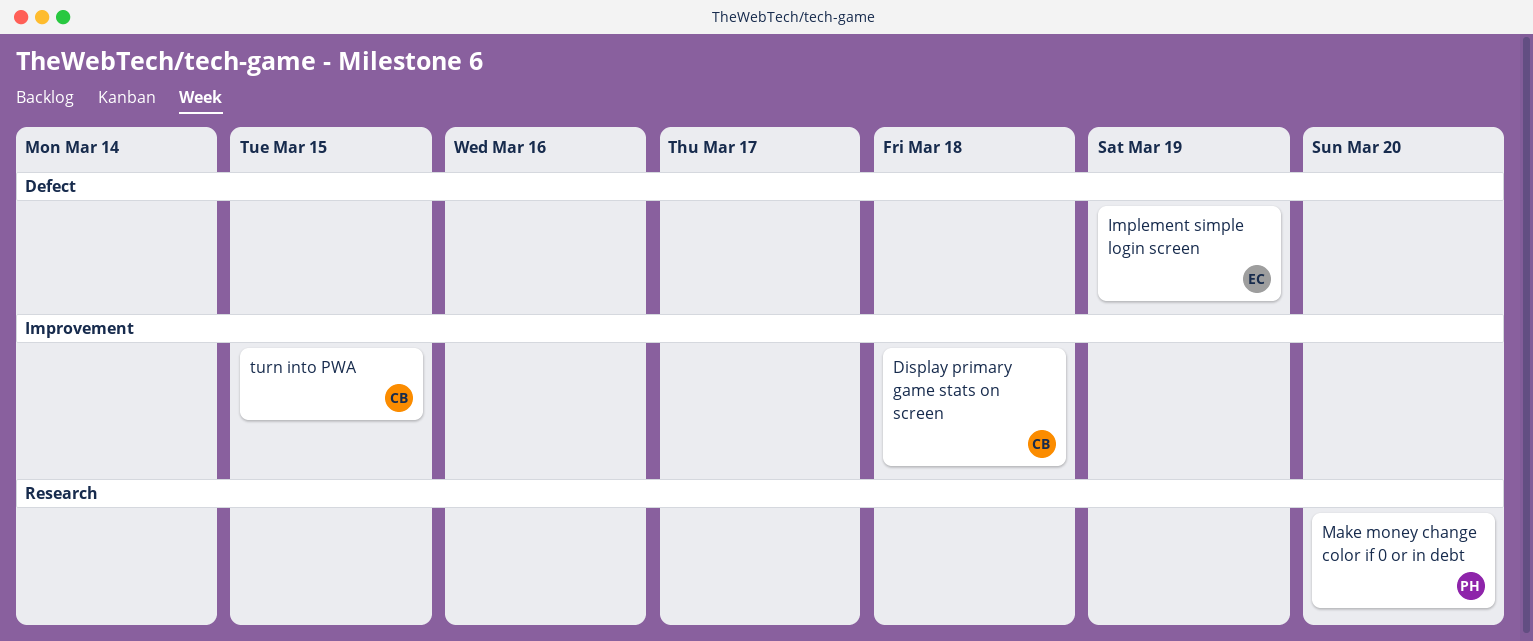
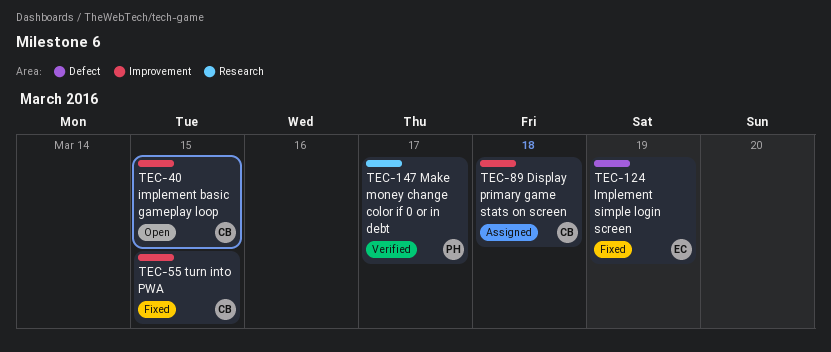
implement basic gameplay loop: none -> present
Make money change color if 0 or in debt, due: Mar 20 -> Mar 17

